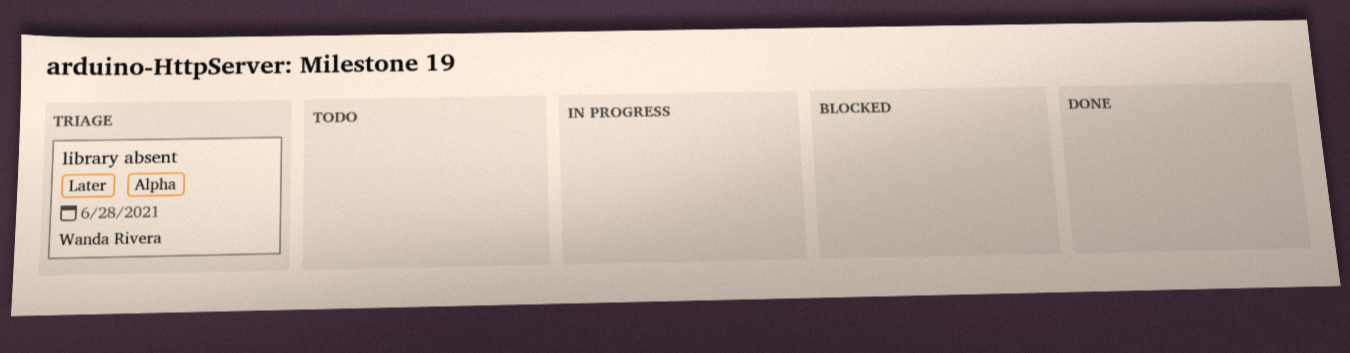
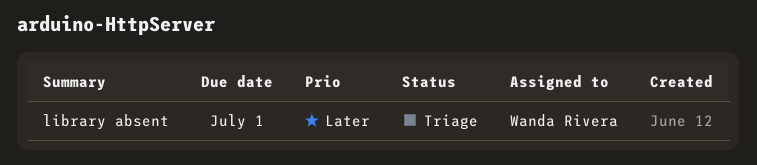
library absent, due: Jun 28 -> Jul 1

